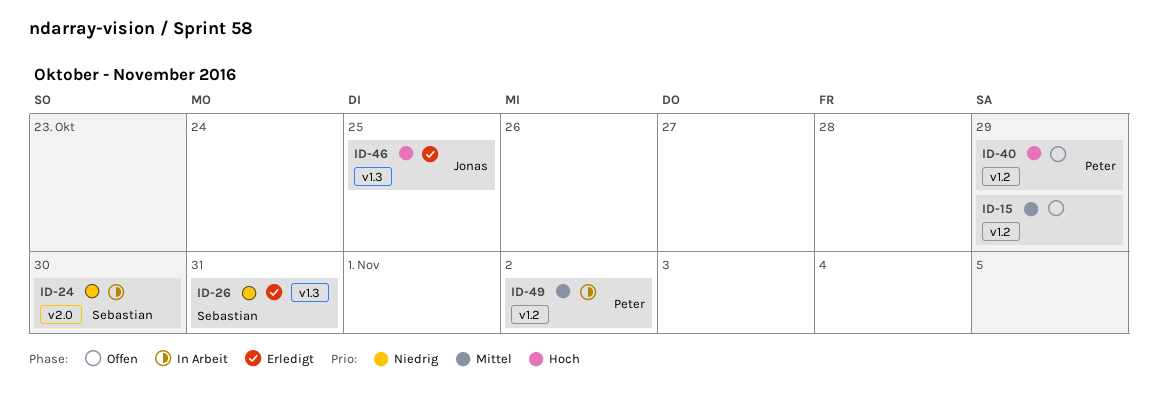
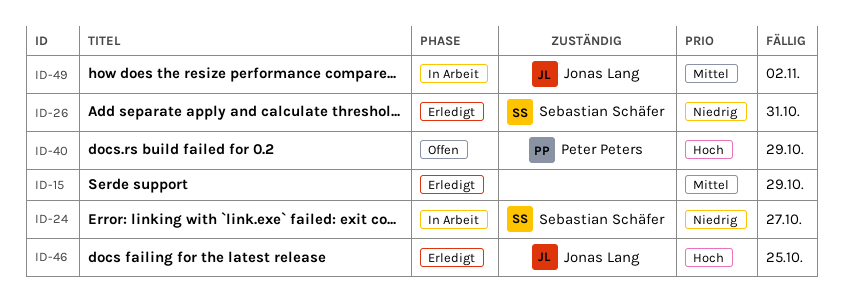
ID-15, status: Offen -> Erledigt
ID-24, due: Oct 30 -> Oct 27
ID-49, owner: Peter Peters -> Jonas Lang

